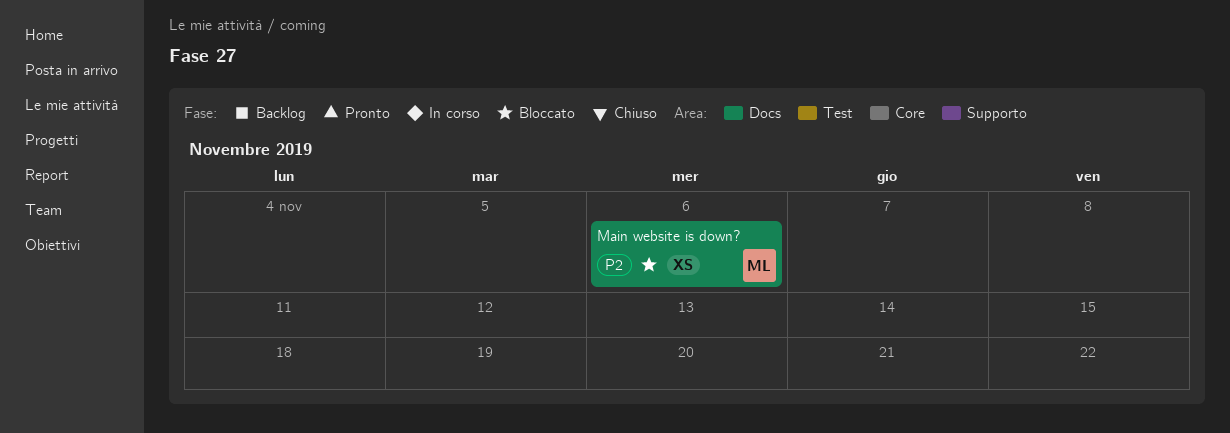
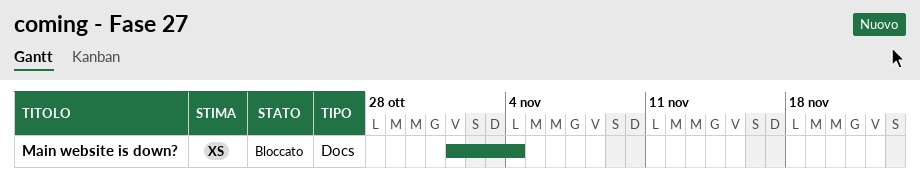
Main website is down?, due: Nov 6 -> Nov 4

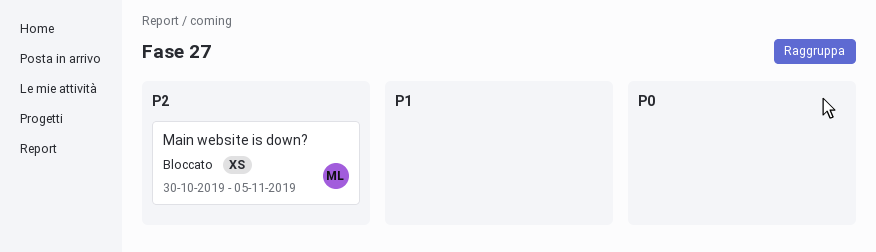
Main website is down?, start: Nov 1 -> Oct 30
Main website is down?, due: Nov 4 -> Nov 5

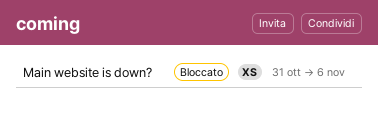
Main website is down?, start: Oct 30 -> Oct 31
Main website is down?, due: Nov 5 -> Nov 6

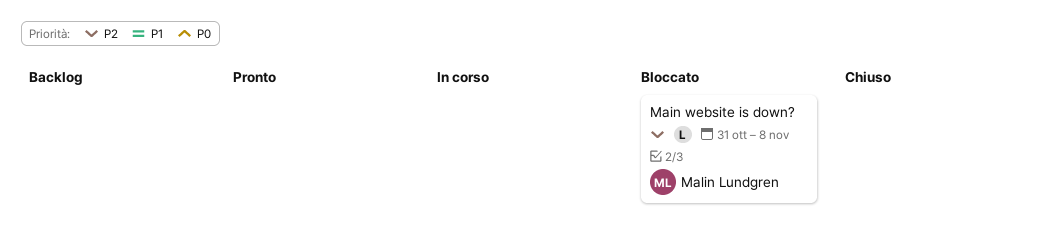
Main website is down?, estimate: XS -> L
Main website is down?, due: Nov 6 -> Nov 8

